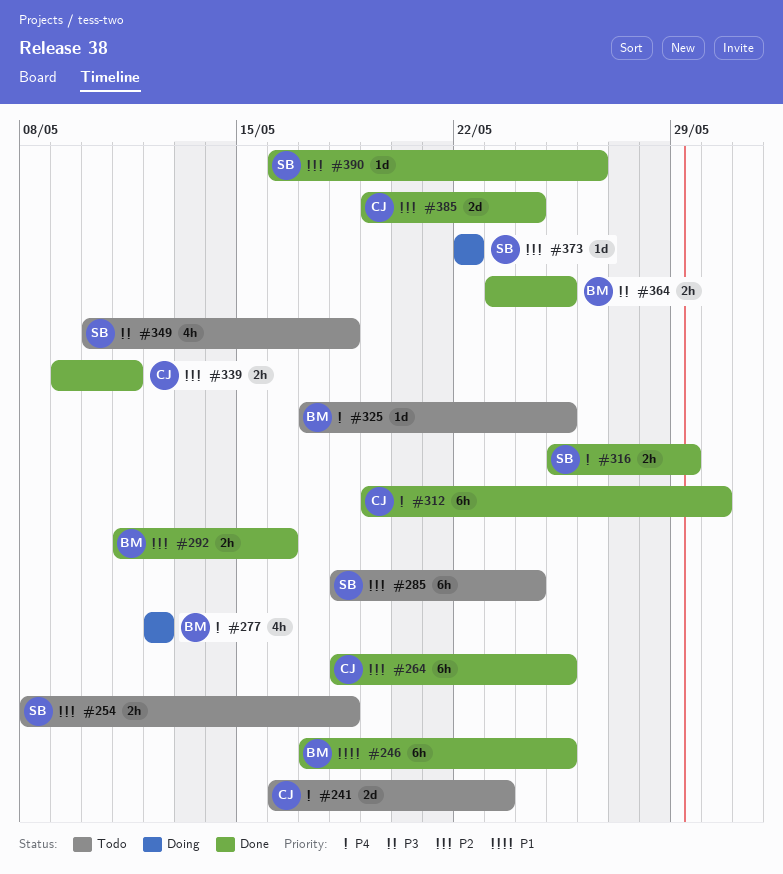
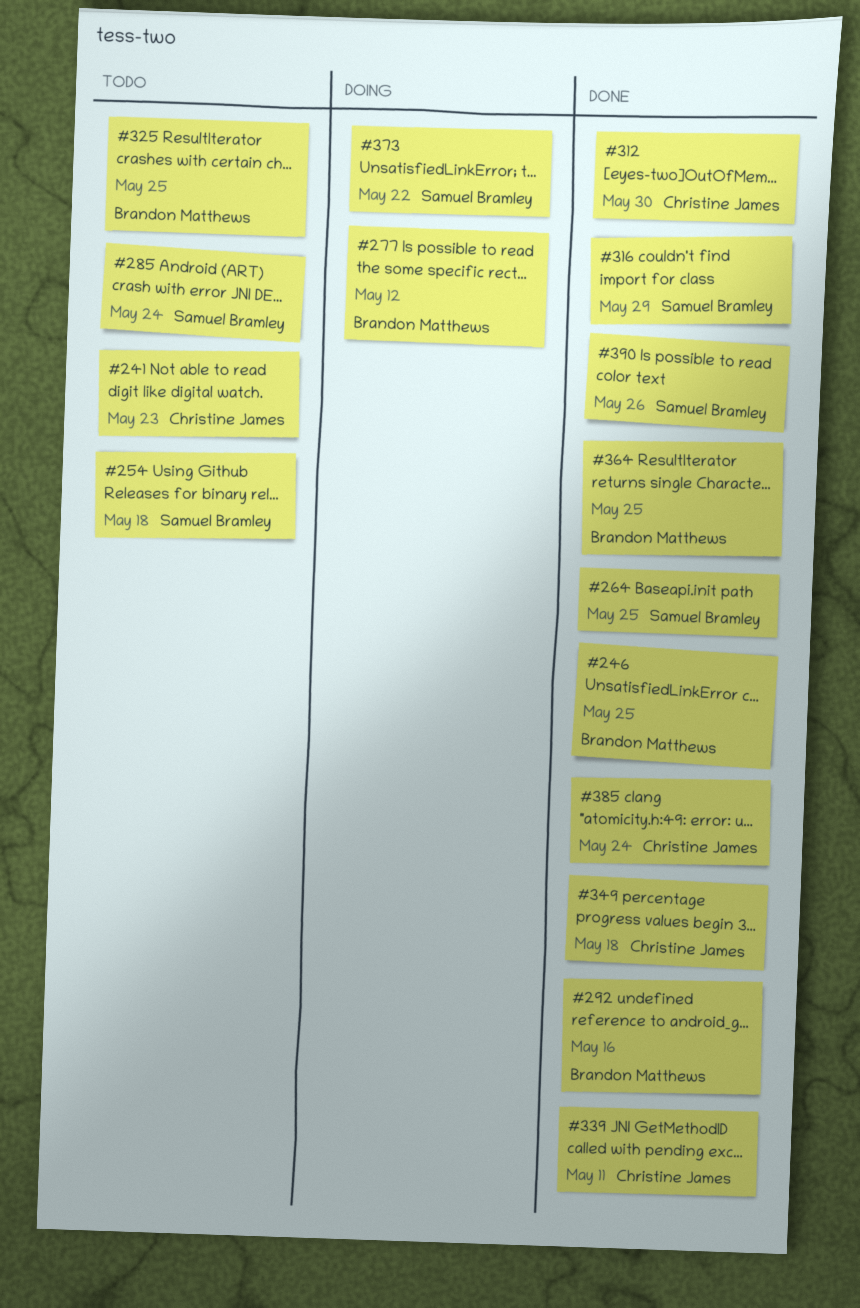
#264, owner: Christine James -> Samuel Bramley
#349, status: Todo -> Done
#349, owner: Samuel Bramley -> Christine James

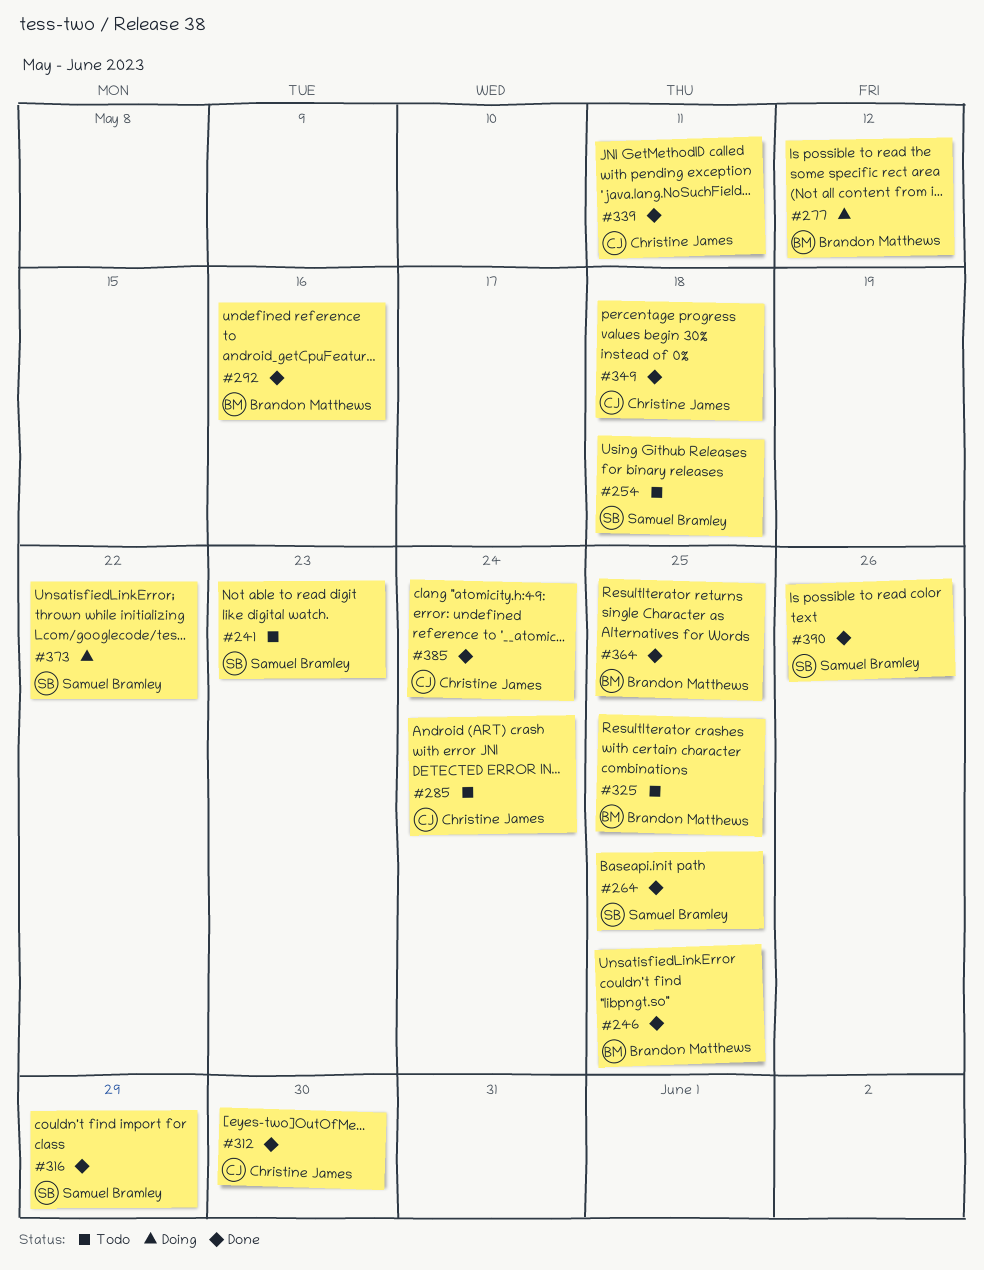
#241, owner: Christine James -> Samuel Bramley
#285, owner: Samuel Bramley -> Christine James

